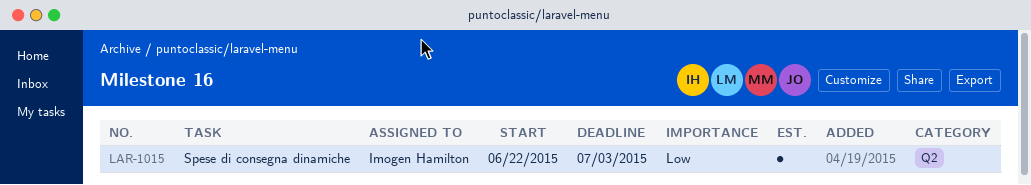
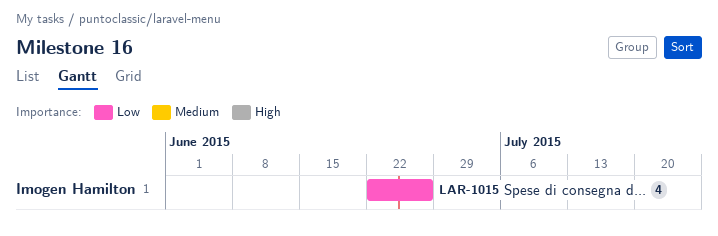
LAR-1015, estimate: 1 -> 4
LAR-1015, due: Jul 3 -> Jun 26

